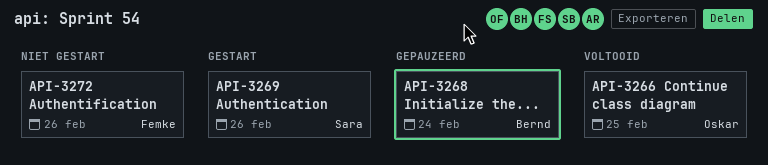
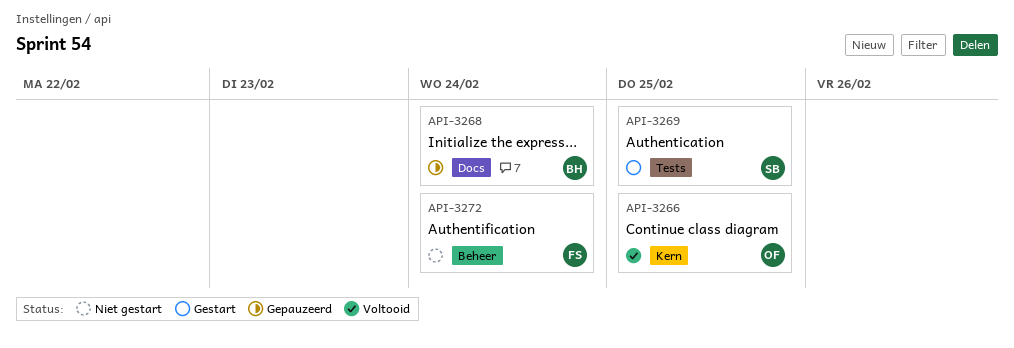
API-3269, due: Feb 26 -> Feb 25
API-3272, due: Feb 26 -> Feb 24

